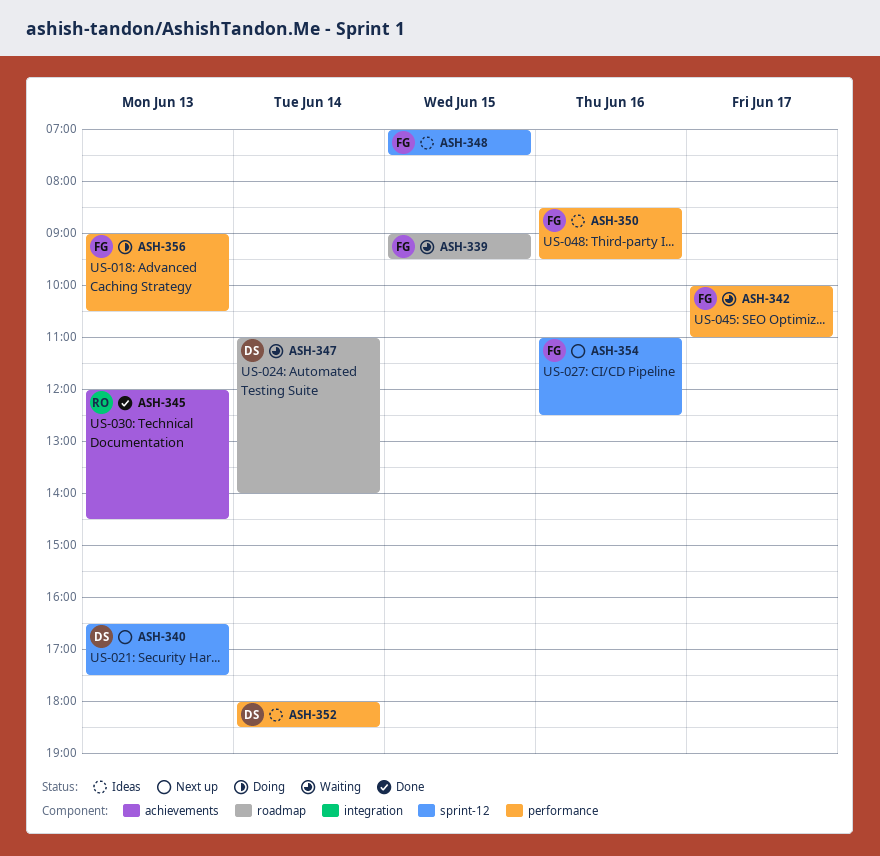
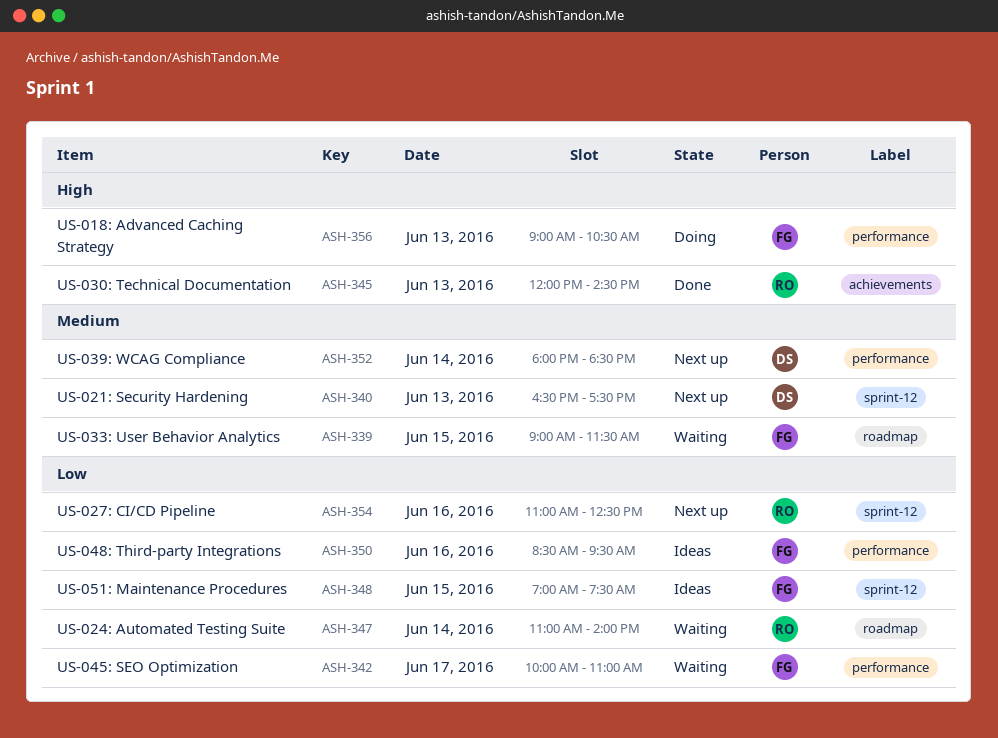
ASH-339, ends: 09:30 -> 11:30
ASH-347, owner: DS -> RO
ASH-352, status: Ideas -> Next up
ASH-354, owner: FG -> RO

